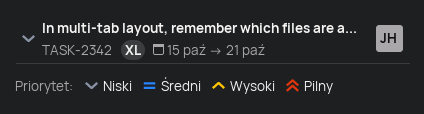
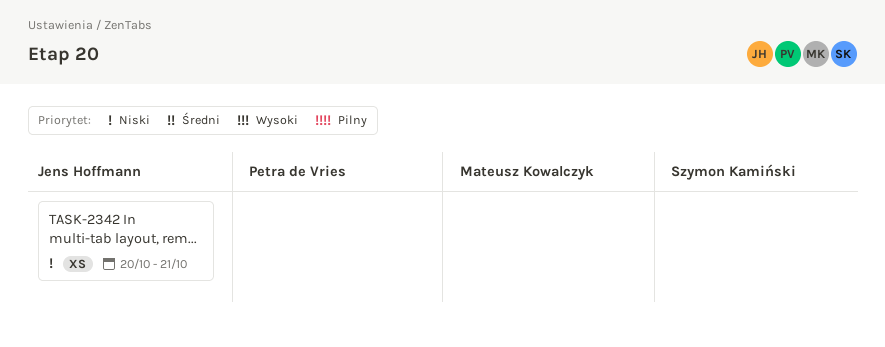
TASK-2342, estimate: XL -> XS
TASK-2342, start: Oct 15 -> Oct 20

